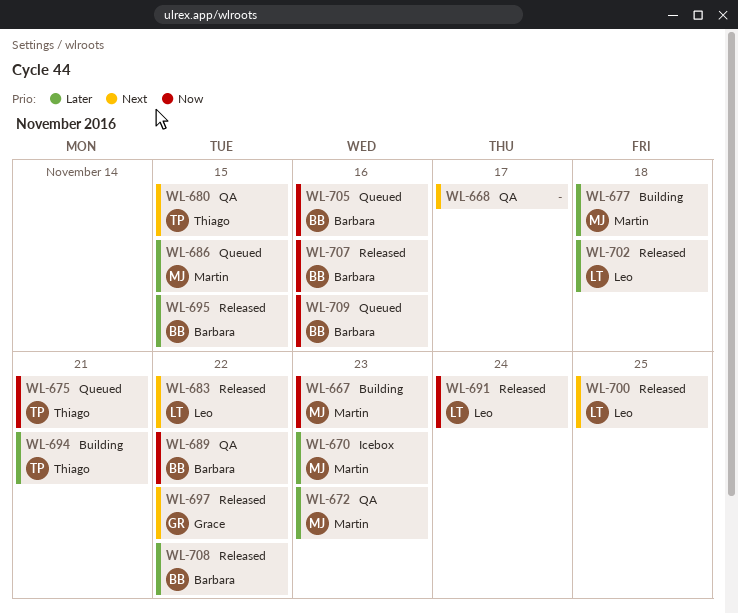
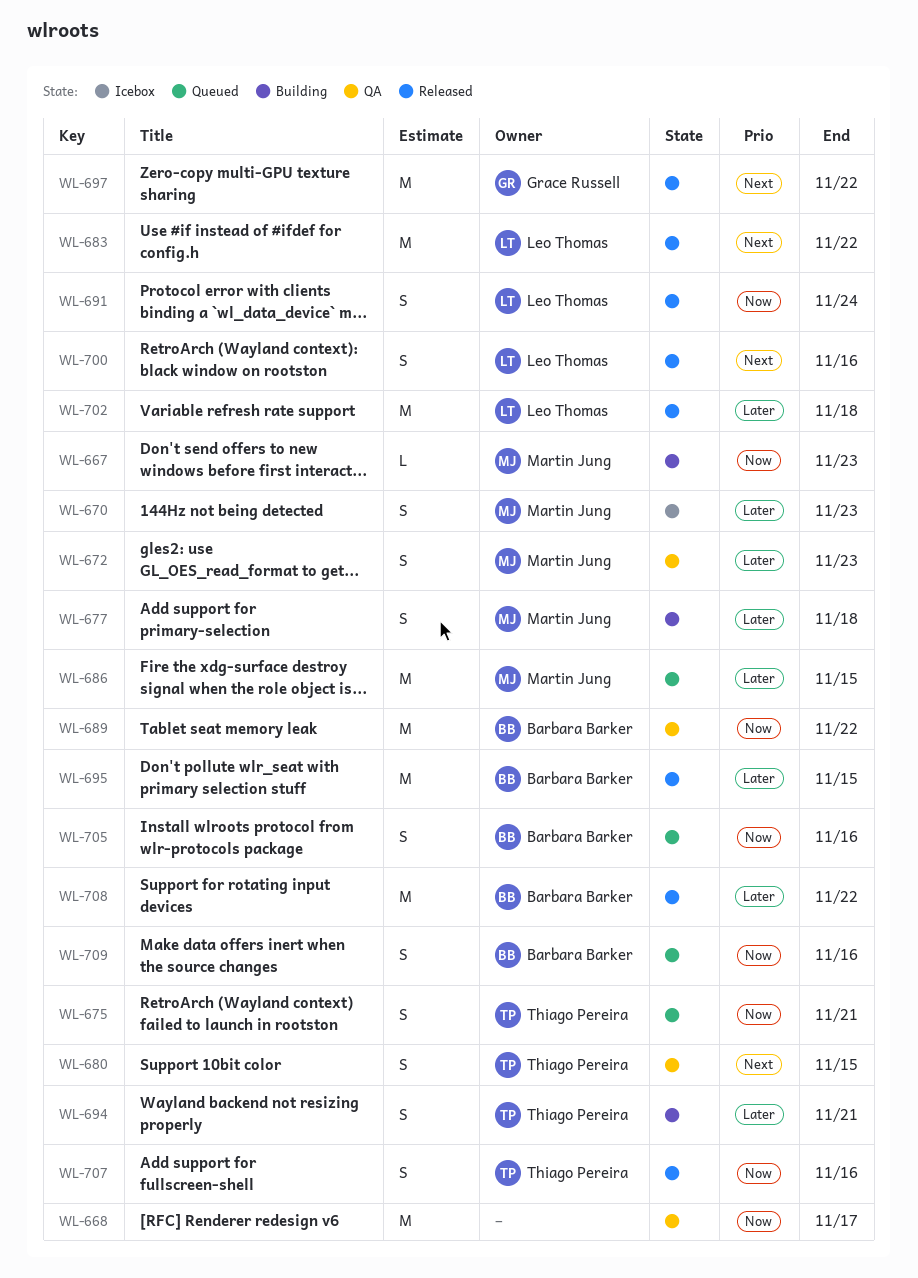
WL-668, priority: Next -> Now
WL-700, due: Nov 25 -> Nov 16
WL-707, owner: Barbara Barker -> Thiago Pereira

